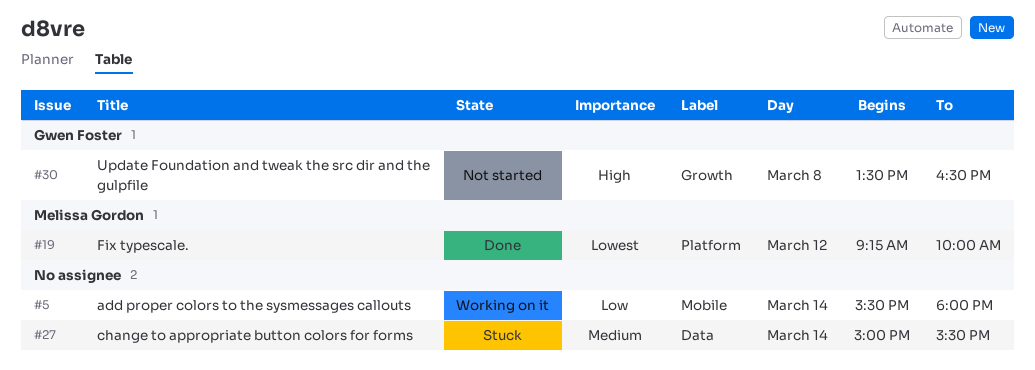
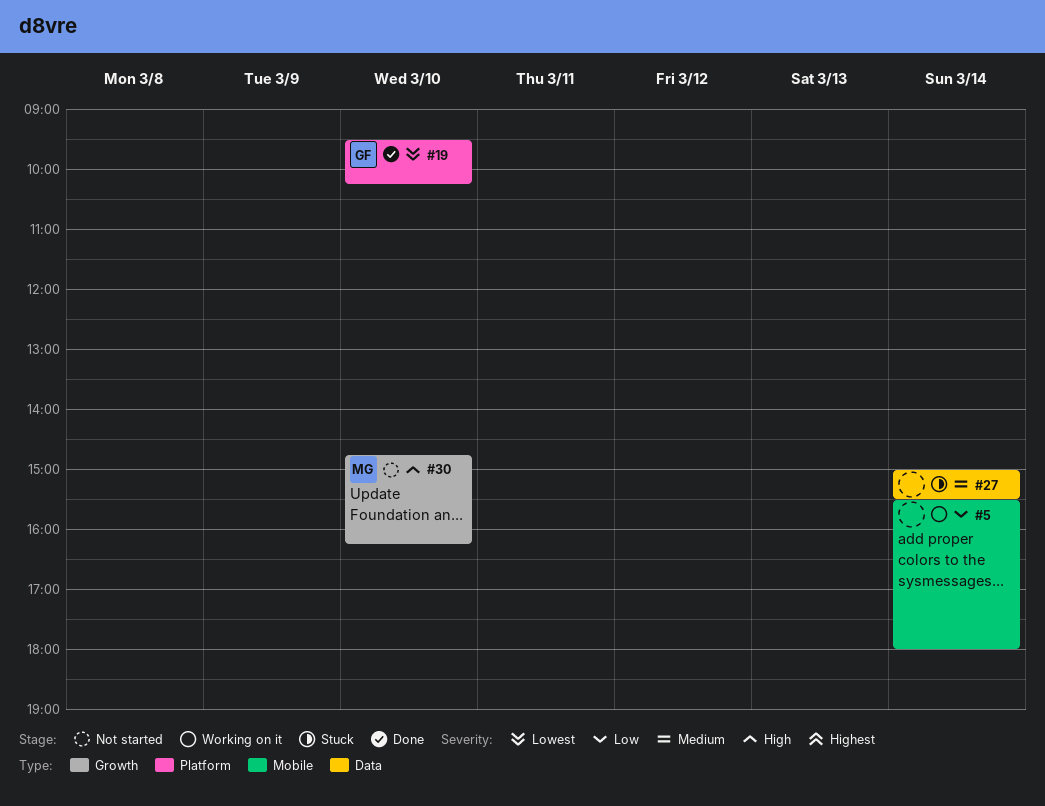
#19, owner: Melissa Gordon -> Gwen Foster
#19, day: Mar 12 -> Mar 10
#19, begins: 09:15 -> 09:30
#19, ends: 10:00 -> 10:15
#30, owner: Gwen Foster -> Melissa Gordon
#30, day: Mar 8 -> Mar 10
#30, begins: 13:30 -> 14:45
#30, ends: 16:30 -> 16:15

